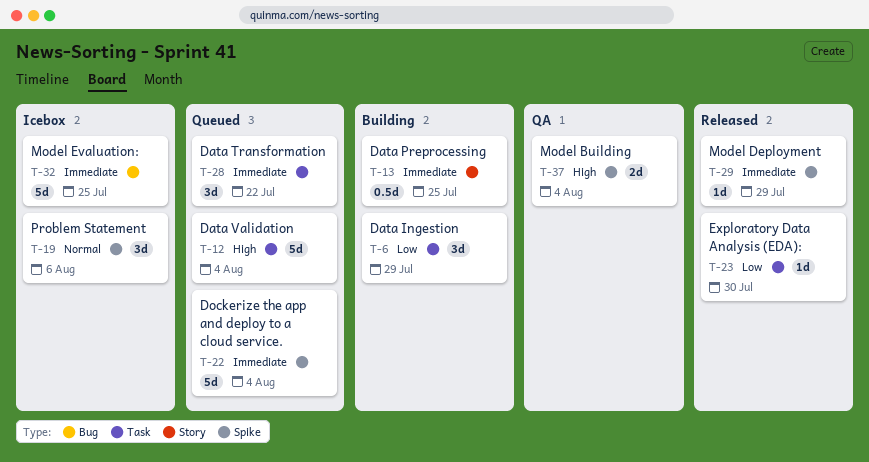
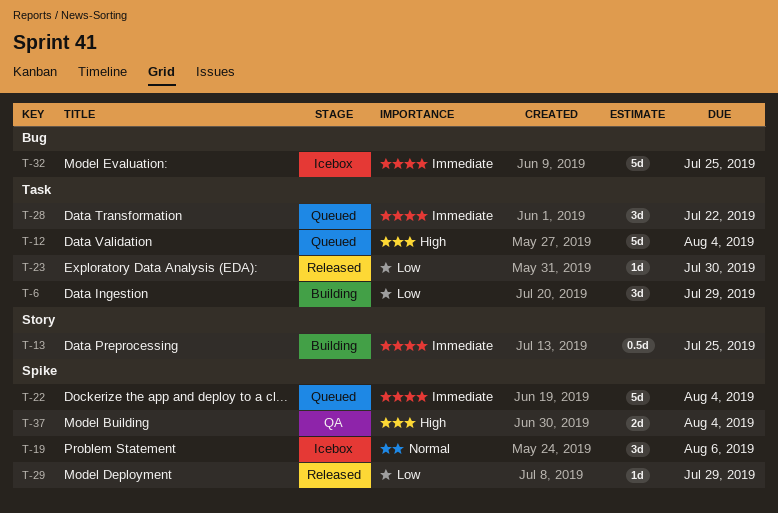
T-29, priority: Immediate -> Low

